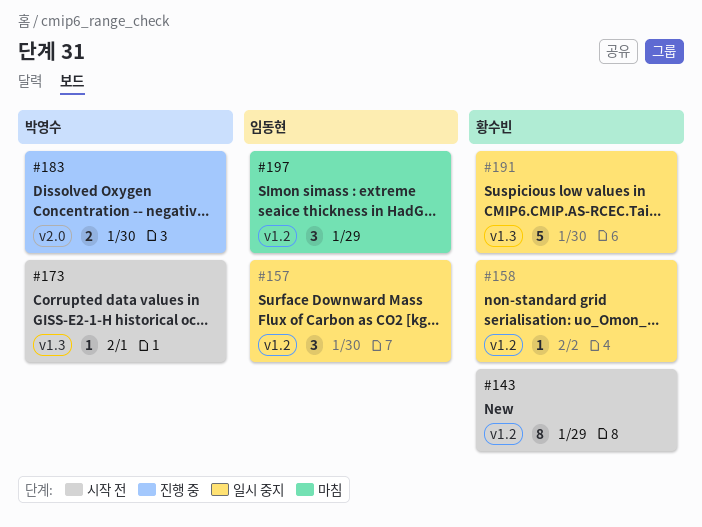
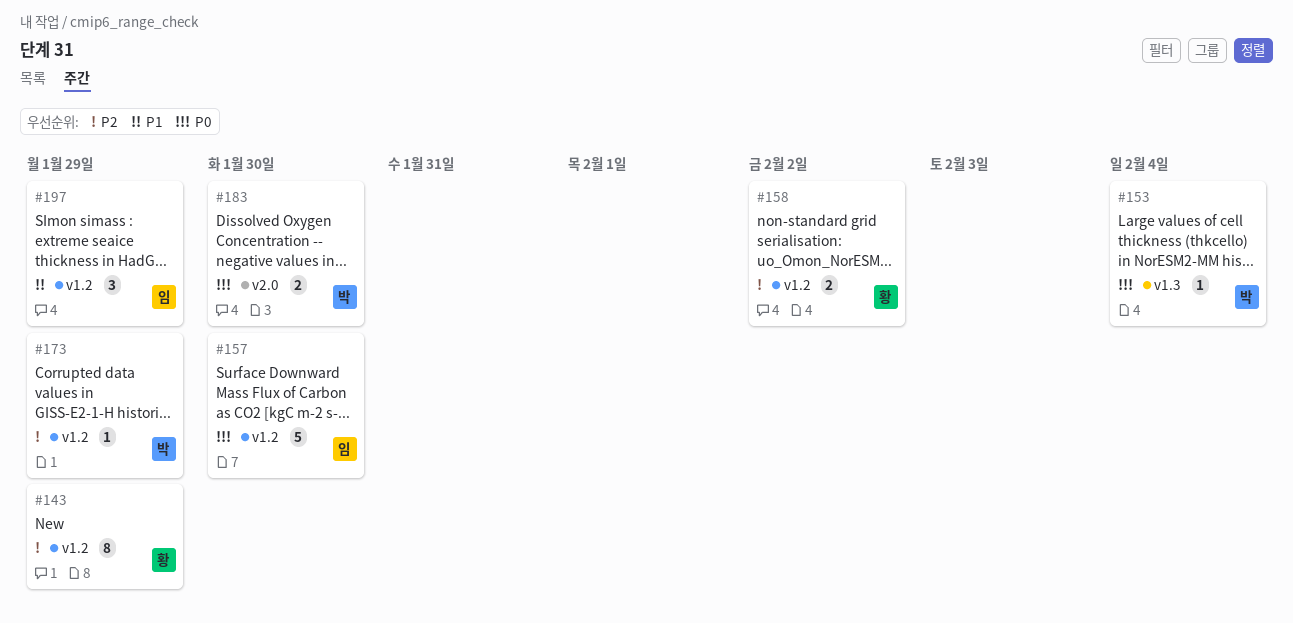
#153: none -> present
#157, estimate: 3 -> 5
#158, estimate: 1 -> 2
#173, label: v1.3 -> v1.2
#173, due: Feb 1 -> Jan 29
#191: present -> none

